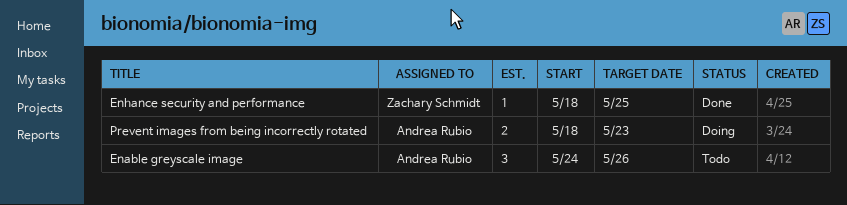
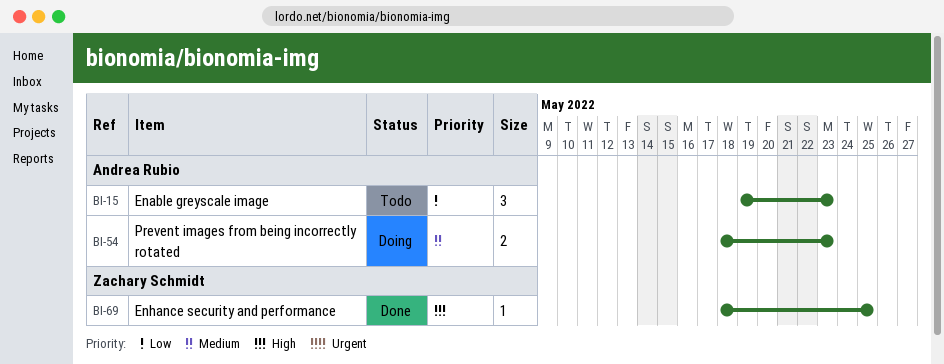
Enable greyscale image, start: May 24 -> May 19
Enable greyscale image, due: May 26 -> May 23

